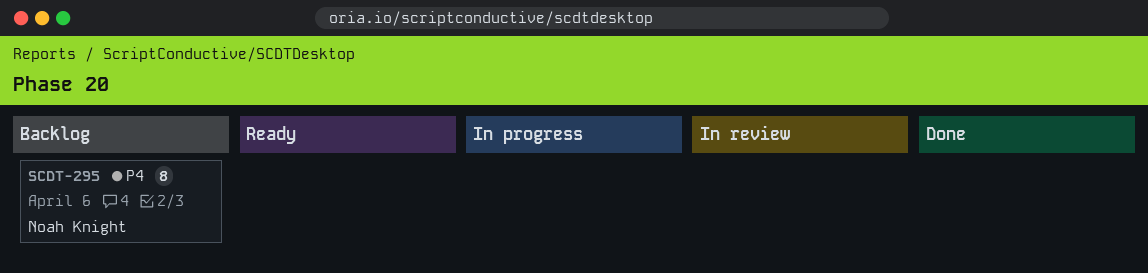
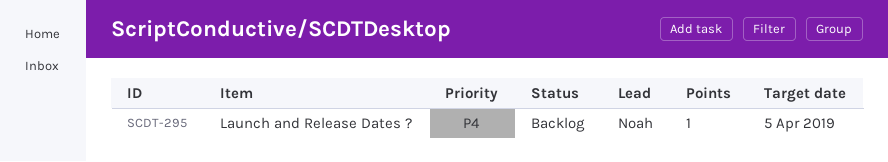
SCDT-295, estimate: 8 -> 1
SCDT-295, due: Apr 6 -> Apr 5

